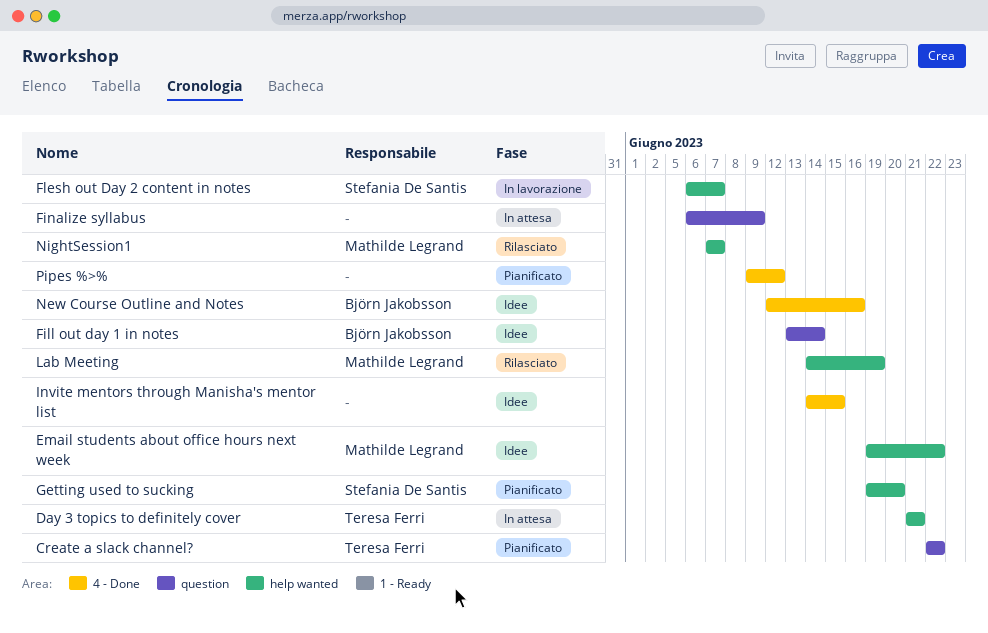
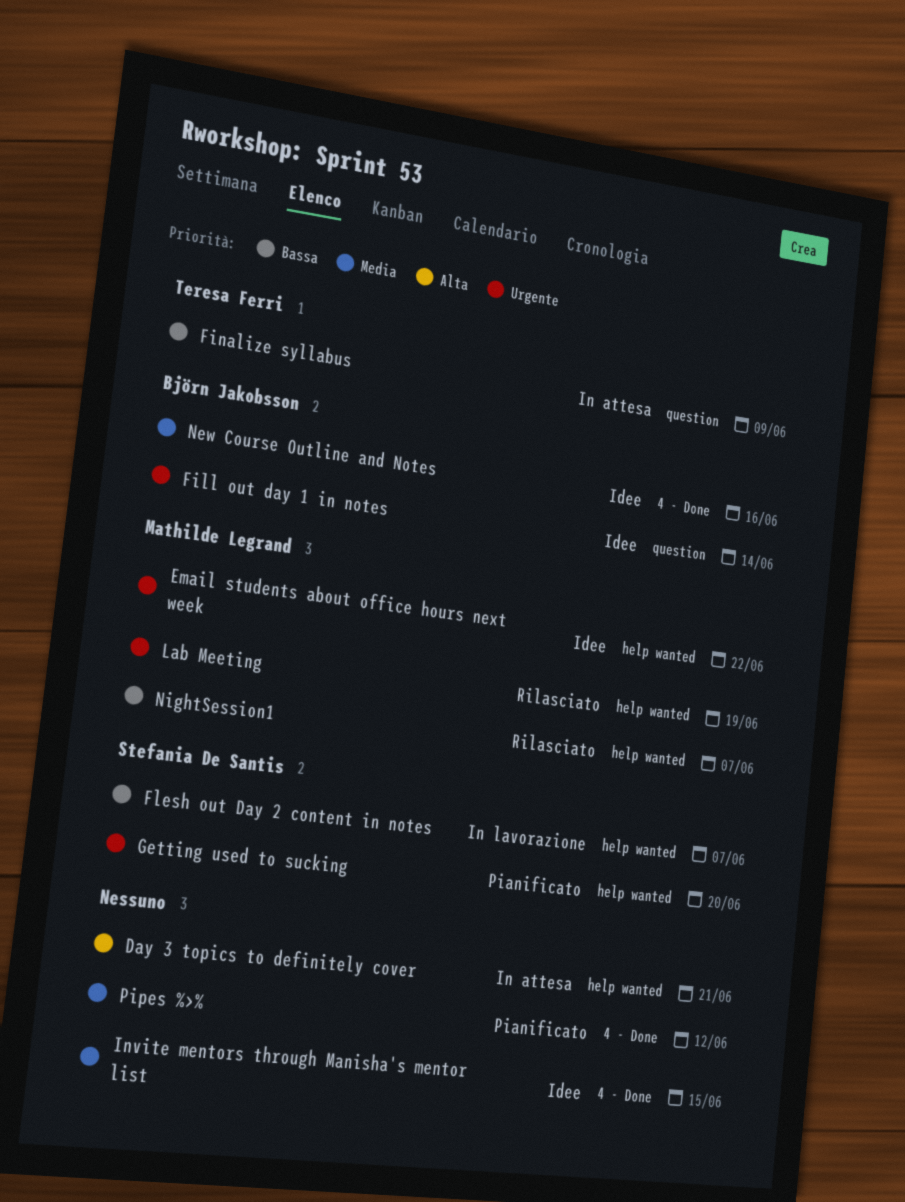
Create a slack channel?: present -> none
Day 3 topics to definitely cover, owner: Teresa Ferri -> none
Finalize syllabus, owner: none -> Teresa Ferri

